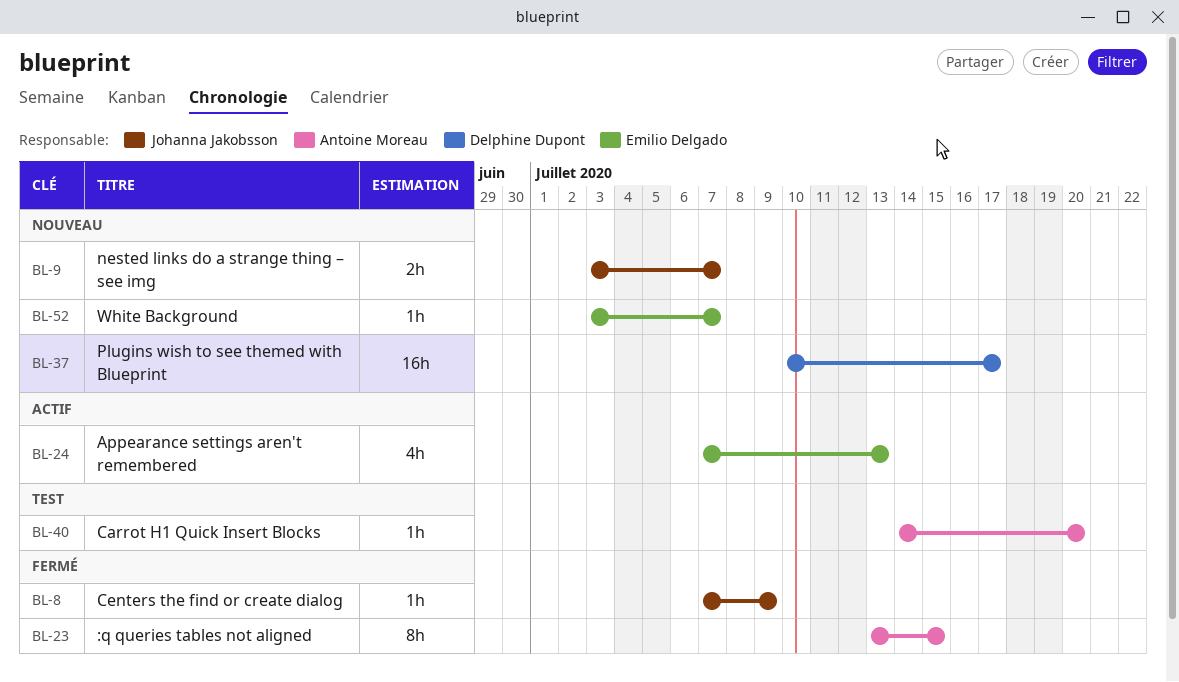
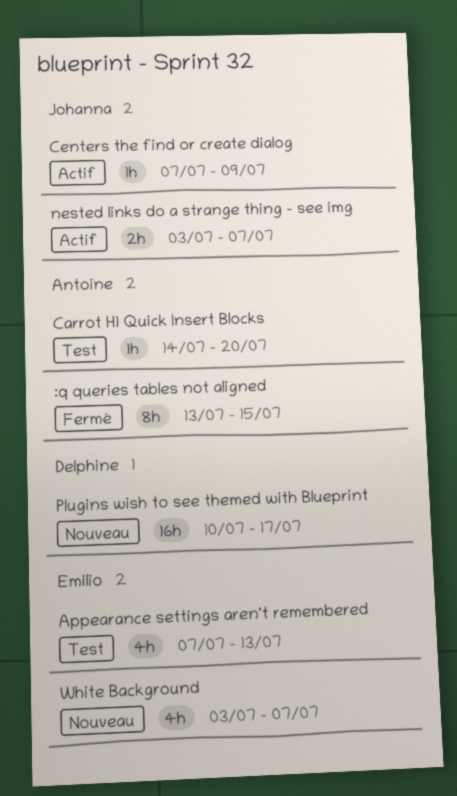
Appearance settings aren't remembered, status: Actif -> Test
Centers the find or create dialog, status: Fermé -> Actif
nested links do a strange thing – see img, status: Nouveau -> Actif
White Background, estimate: 1h -> 4h

